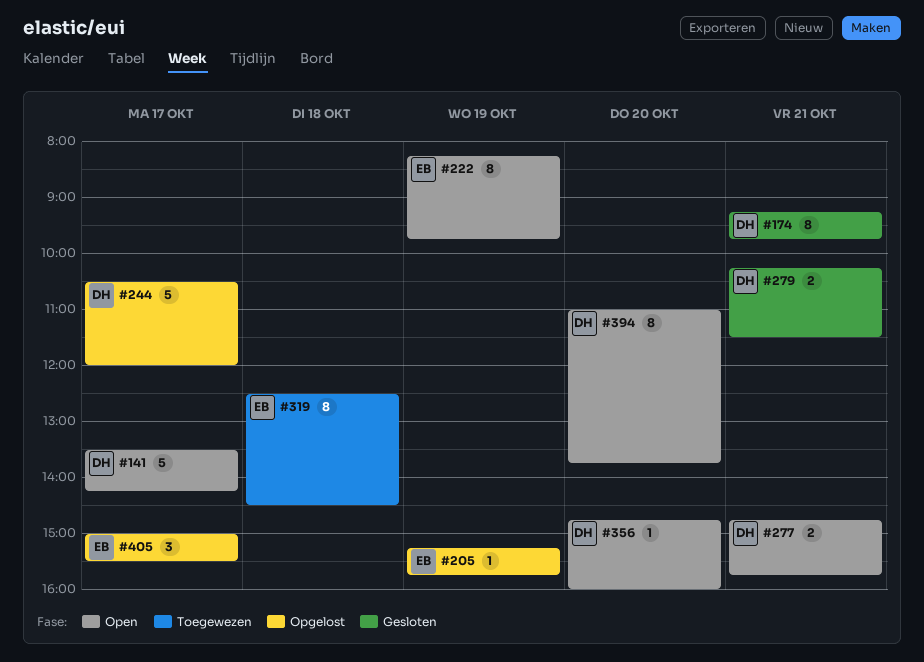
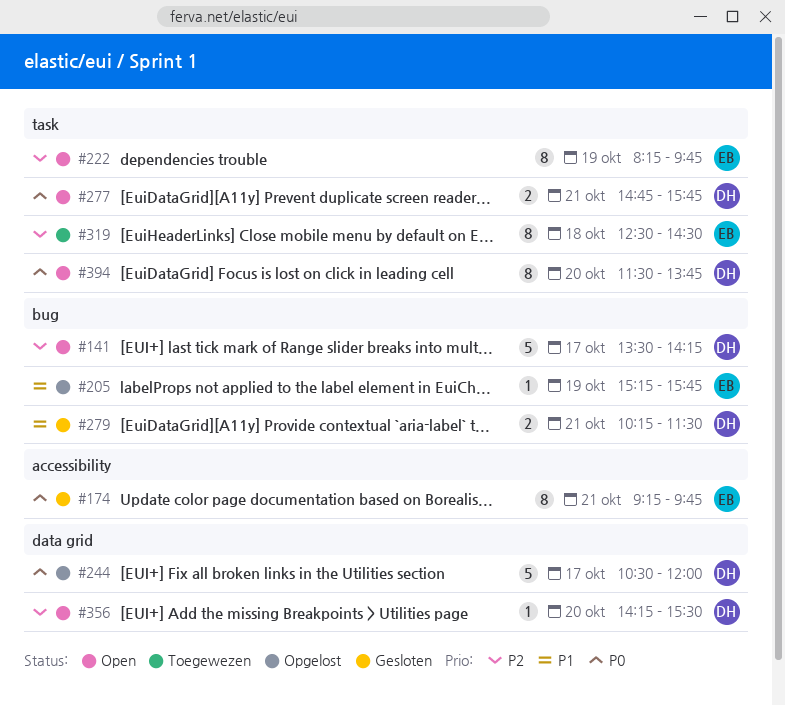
#174, owner: DH -> EB
#356, begins: 14:45 -> 14:15
#356, ends: 16:00 -> 15:30
#394, begins: 11:00 -> 11:30
#405: present -> none

